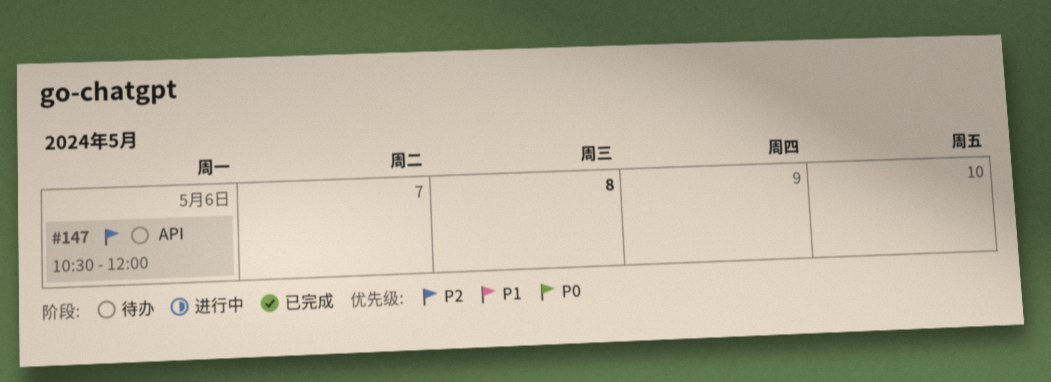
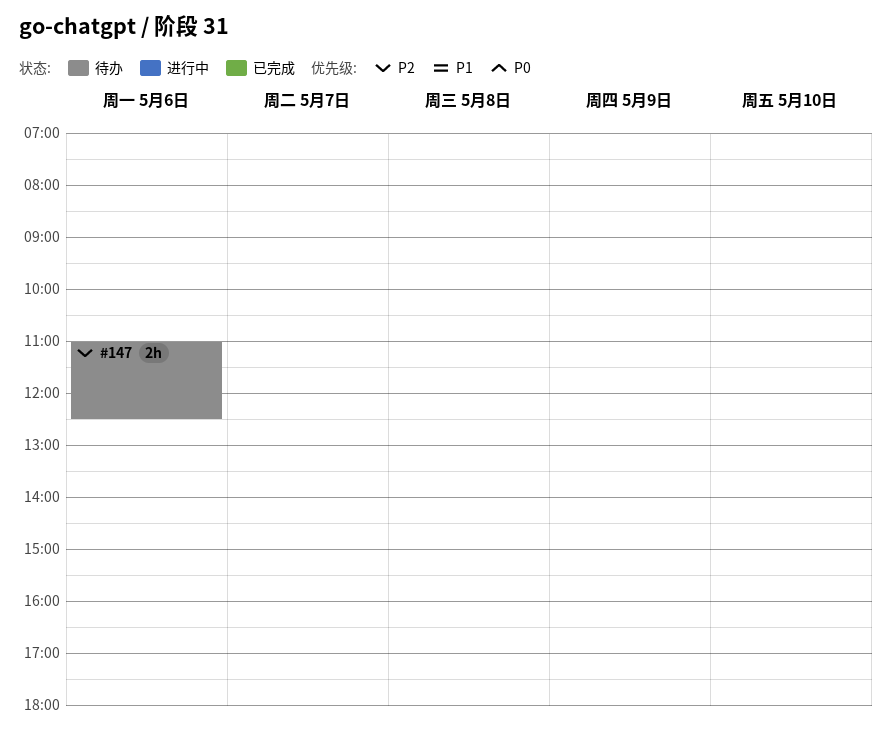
#147, begins: 10:30 -> 11:00
#147, ends: 12:00 -> 12:30

